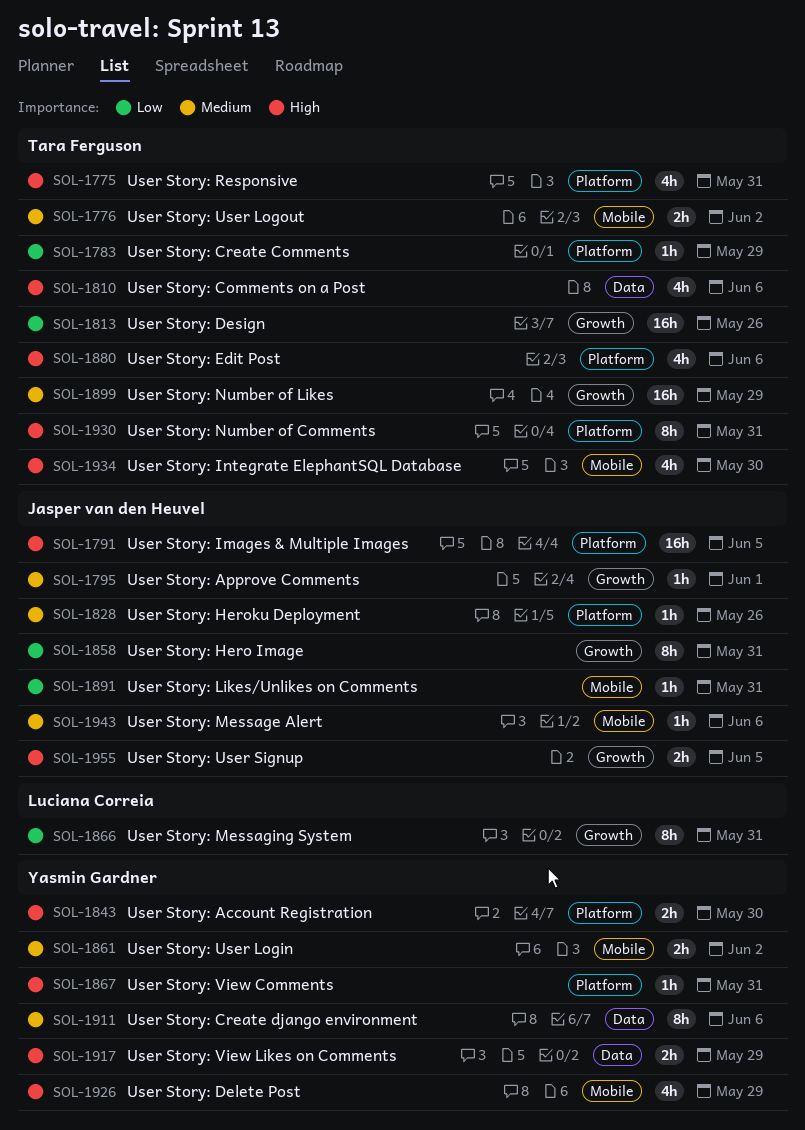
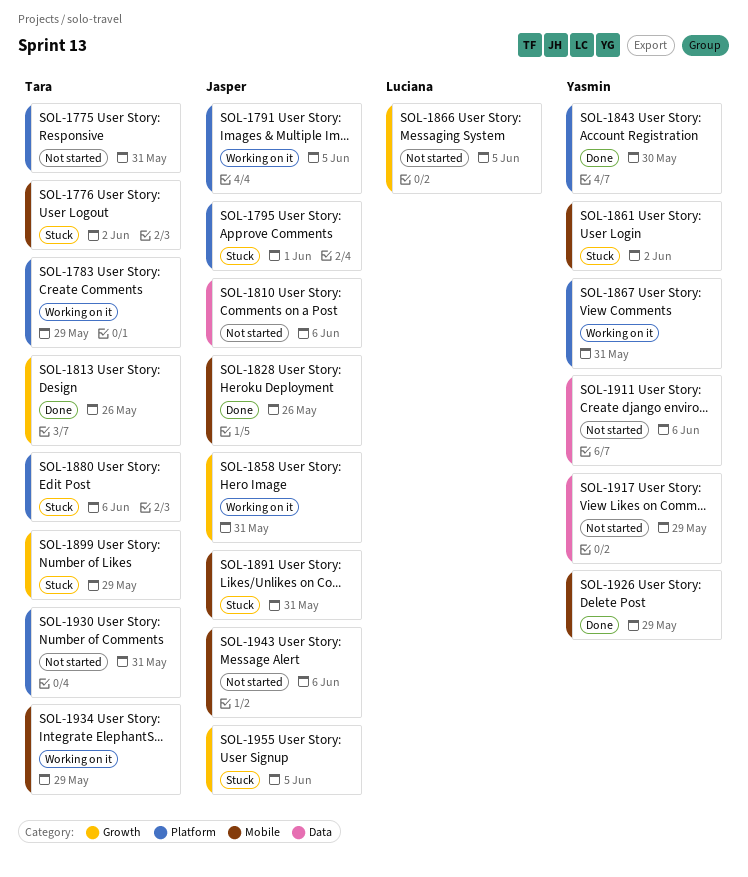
SOL-1795, label: Growth -> Platform
SOL-1810, owner: Tara Ferguson -> Jasper van den Heuvel
SOL-1828, label: Platform -> Mobile
SOL-1866, due: May 31 -> Jun 5
SOL-1934, due: May 30 -> May 29

